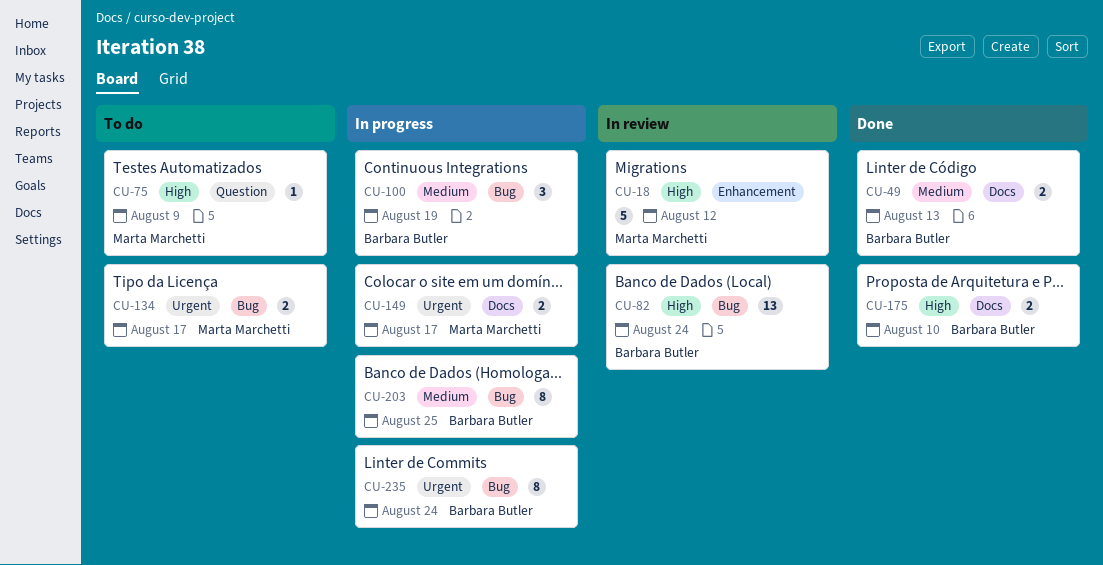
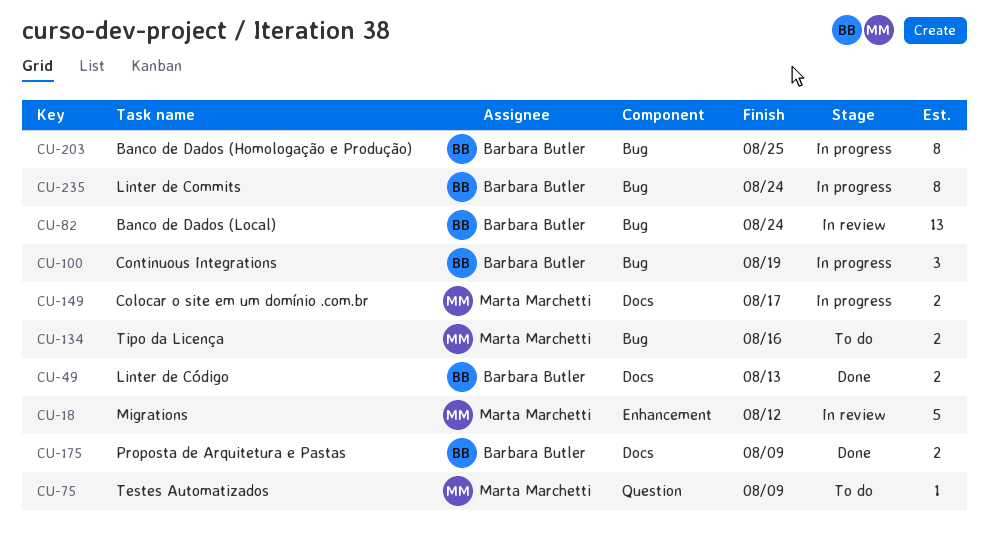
CU-134, due: Aug 17 -> Aug 16
CU-175, due: Aug 10 -> Aug 9

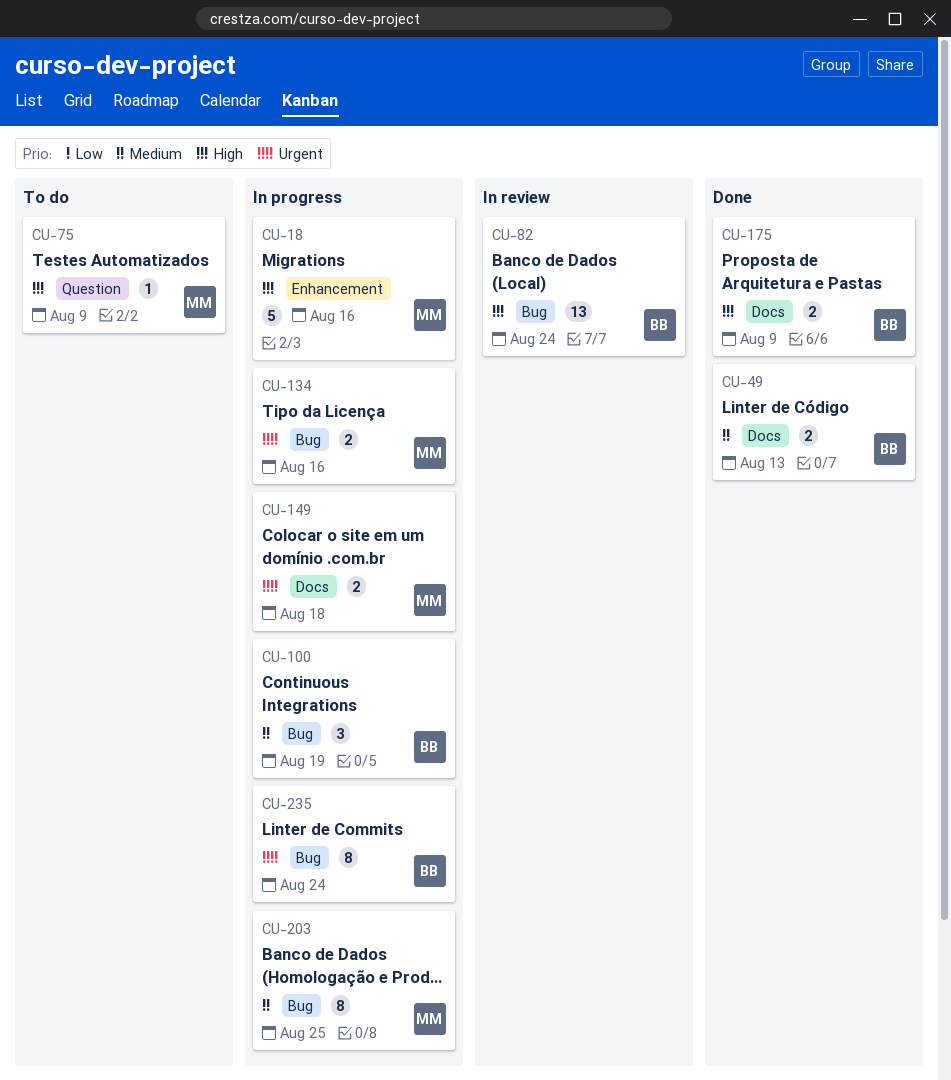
CU-18, status: In review -> In progress
CU-18, due: Aug 12 -> Aug 16
CU-134, status: To do -> In progress
CU-149, due: Aug 17 -> Aug 18
CU-203, owner: Barbara Butler -> Marta Marchetti

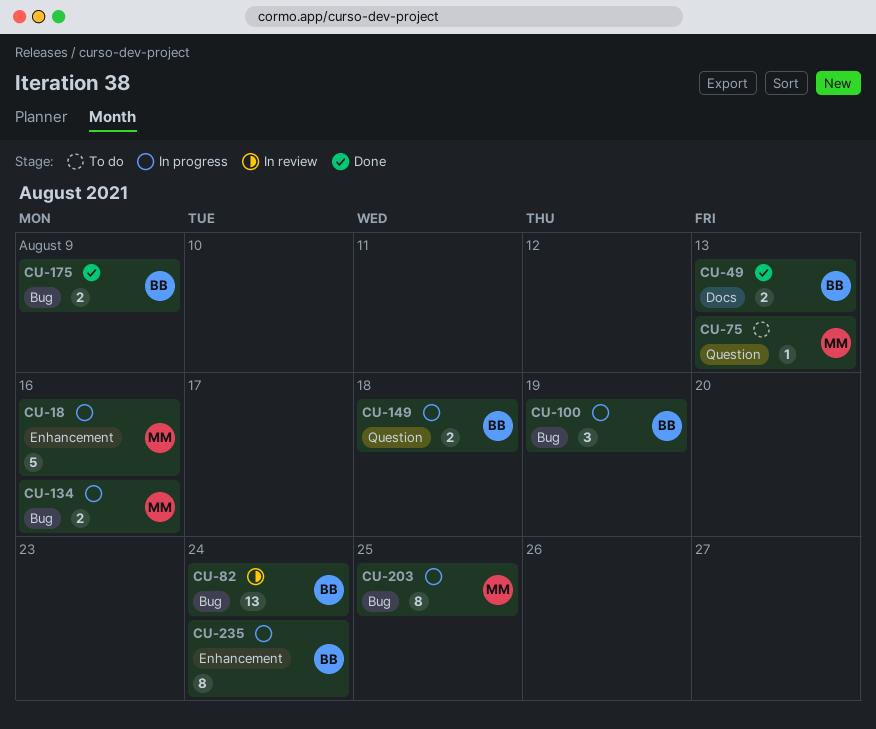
CU-75, due: Aug 9 -> Aug 13
CU-149, owner: MM -> BB
CU-149, label: Docs -> Question
CU-175, label: Docs -> Bug
CU-235, label: Bug -> Enhancement

